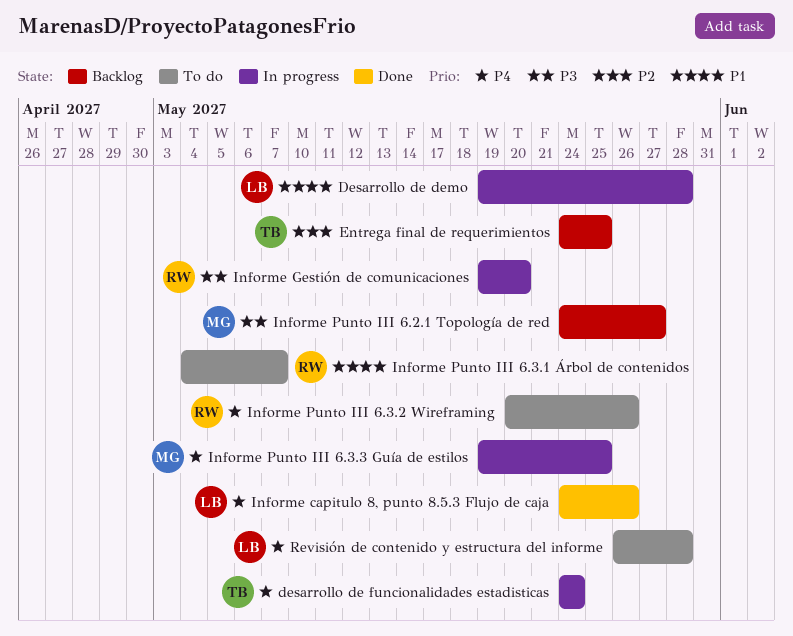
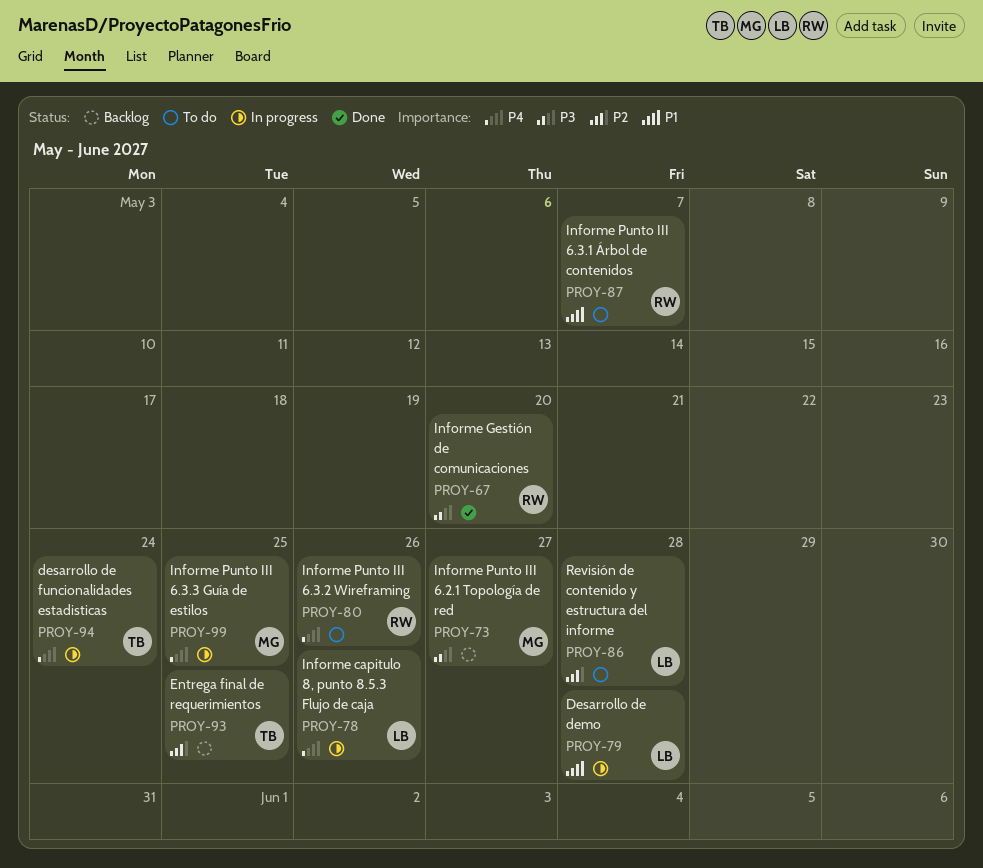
Informe capitulo 8, punto 8.5.3 Flujo de caja, status: Done -> In progress
Informe Gestión de comunicaciones, status: In progress -> Done
Revisión de contenido y estructura del informe, priority: P4 -> P2

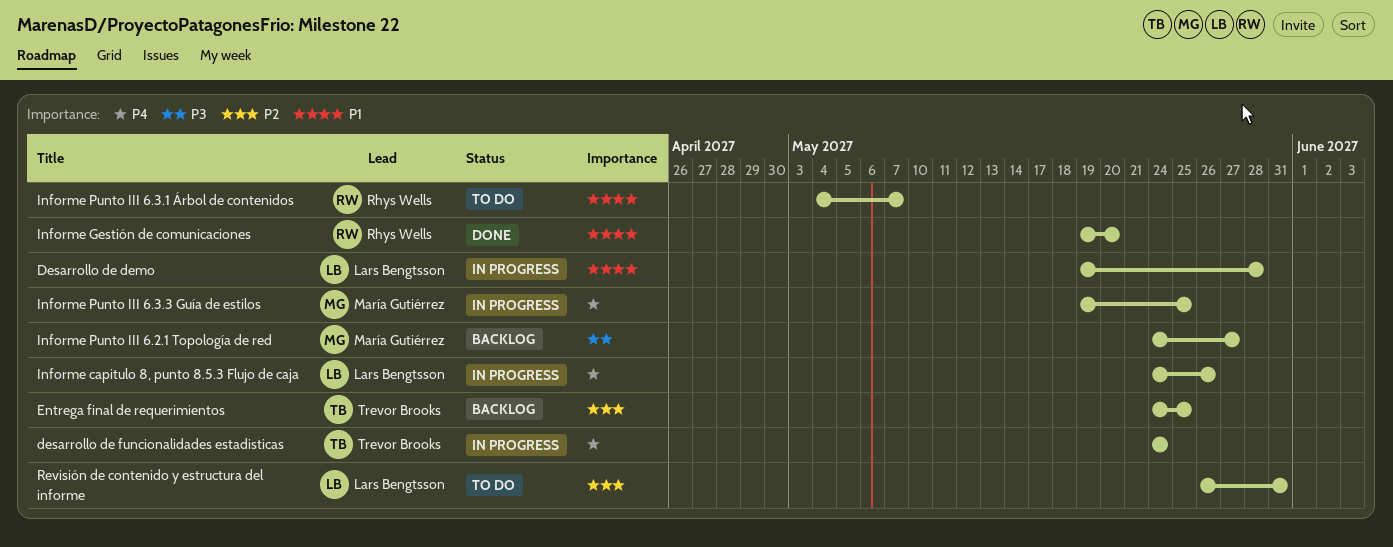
Informe Gestión de comunicaciones, priority: P3 -> P1
Informe Punto III 6.3.2 Wireframing: present -> none
Revisión de contenido y estructura del informe, due: May 28 -> May 31

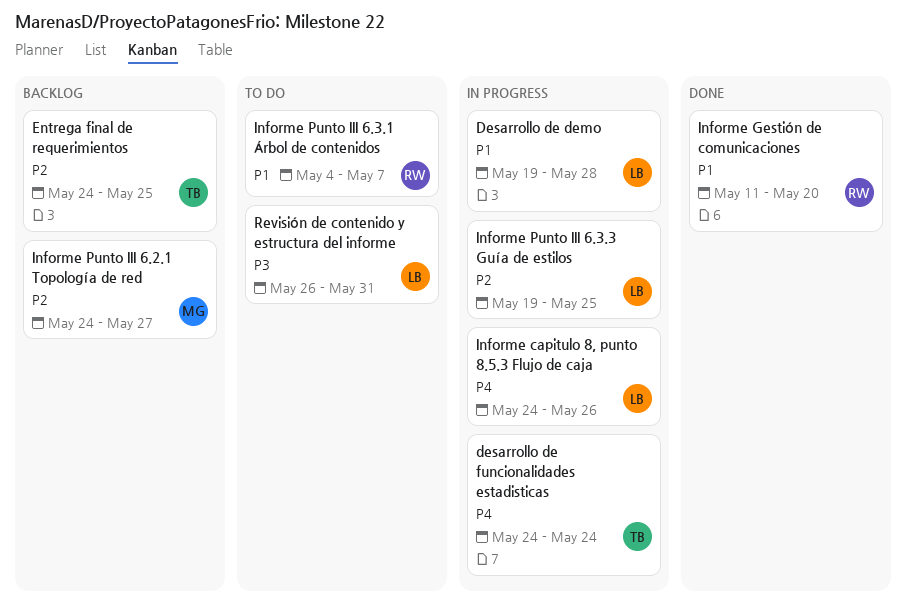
Informe Gestión de comunicaciones, start: May 19 -> May 11
Informe Punto III 6.2.1 Topología de red, priority: P3 -> P2
Informe Punto III 6.3.3 Guía de estilos, owner: María Gutiérrez -> Lars Bengtsson
Informe Punto III 6.3.3 Guía de estilos, priority: P4 -> P2
Revisión de contenido y estructura del informe, priority: P2 -> P3

